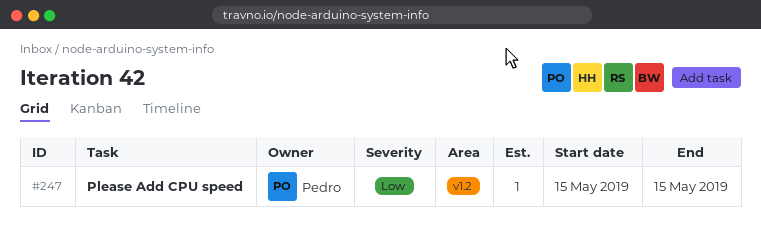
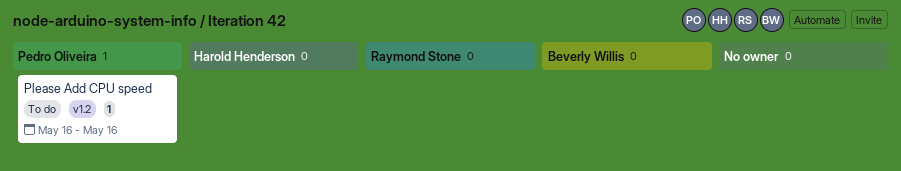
Please Add CPU speed, start: May 15 -> May 16
Please Add CPU speed, due: May 15 -> May 16

